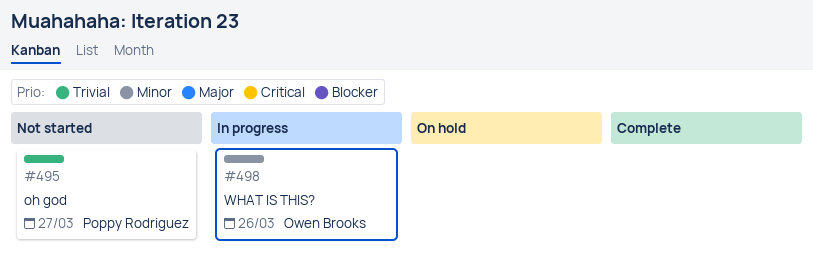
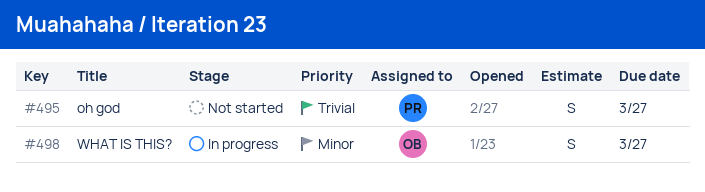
#498, due: Mar 26 -> Mar 27

